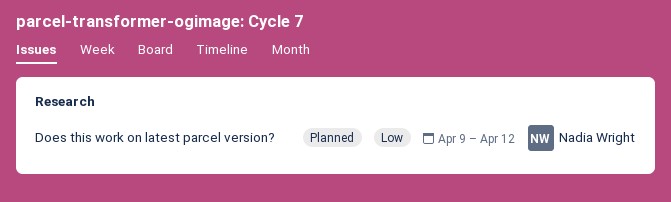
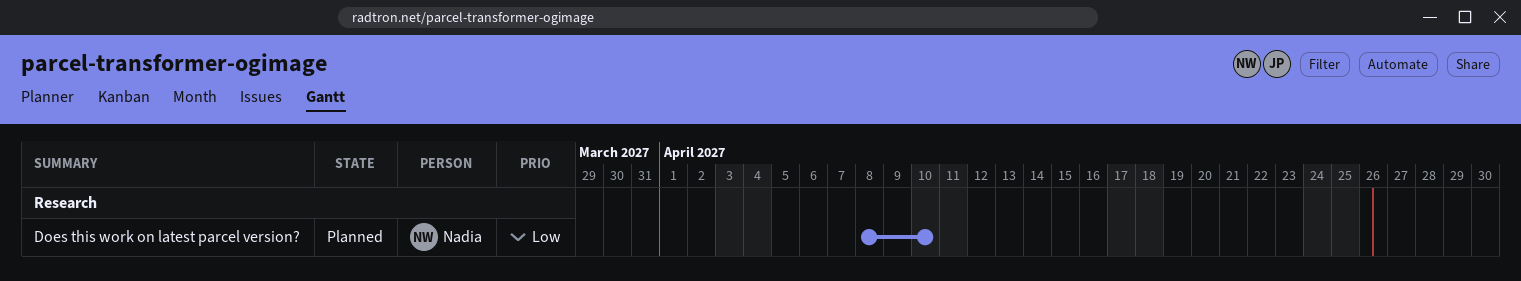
Does this work on latest parcel version?, start: Apr 9 -> Apr 8
Does this work on latest parcel version?, due: Apr 12 -> Apr 10

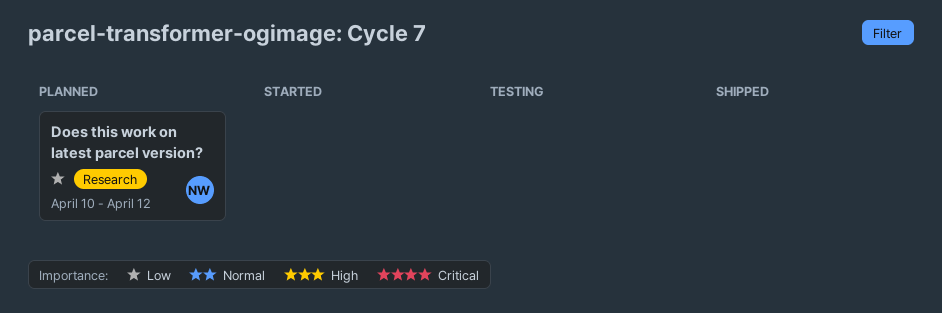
Does this work on latest parcel version?, start: Apr 8 -> Apr 10
Does this work on latest parcel version?, due: Apr 10 -> Apr 12

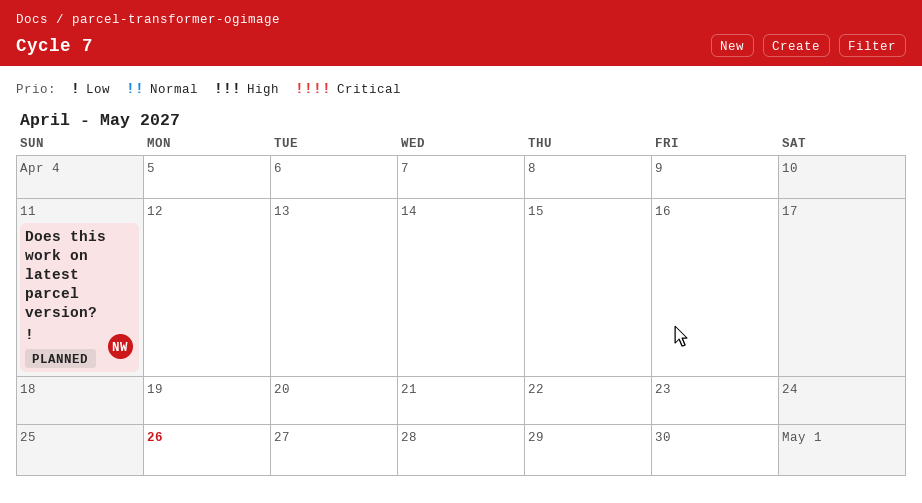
Does this work on latest parcel version?, due: Apr 12 -> Apr 11

